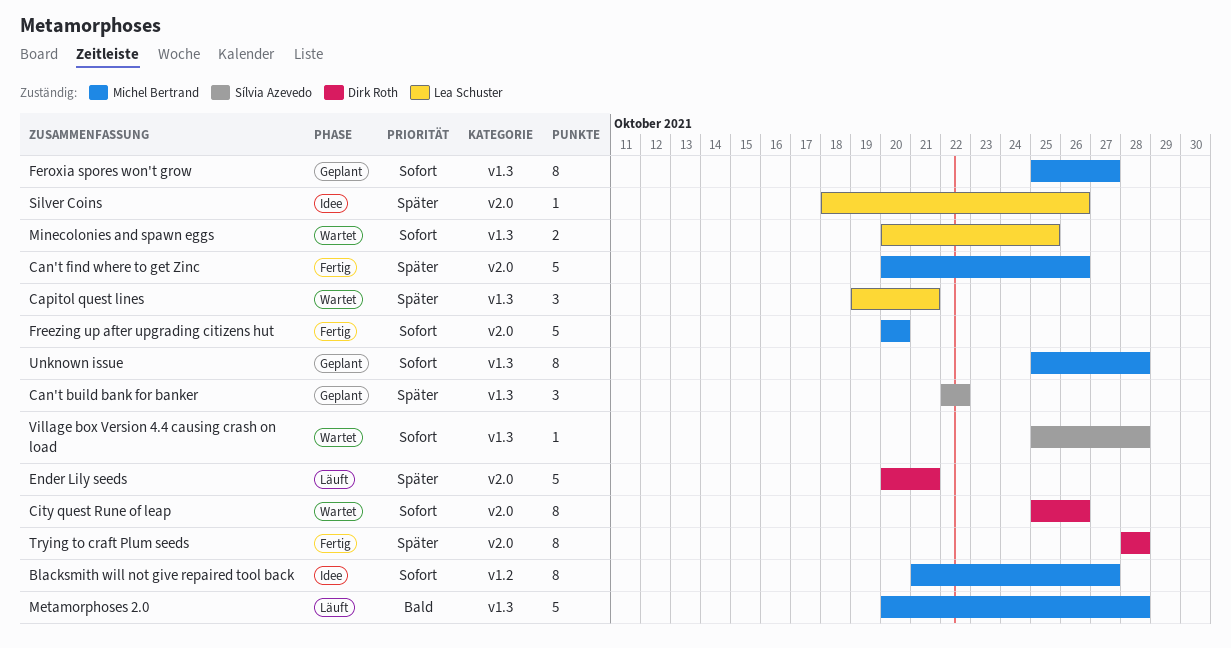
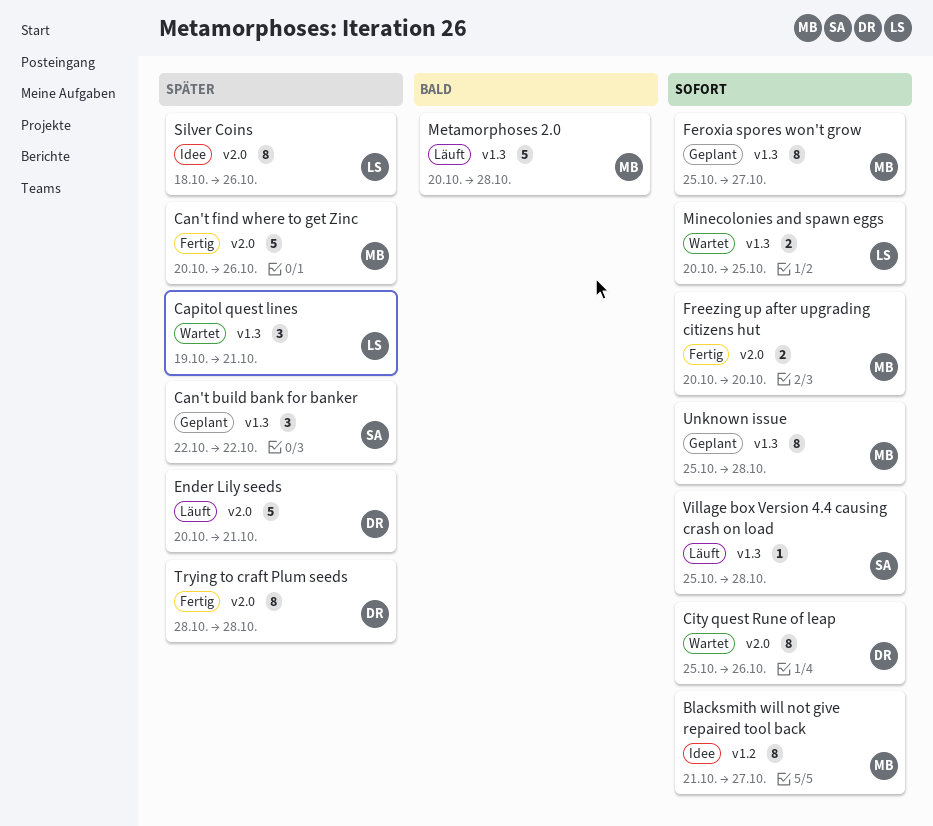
Freezing up after upgrading citizens hut, estimate: 5 -> 2
Silver Coins, estimate: 1 -> 8
Village box Version 4.4 causing crash on load, status: Wartet -> Läuft

